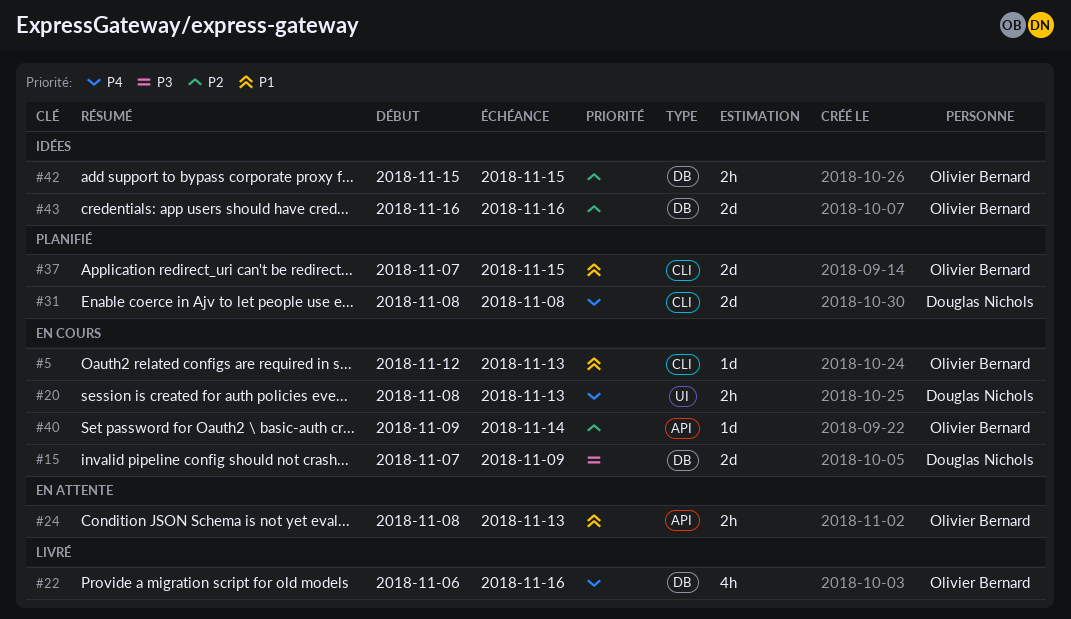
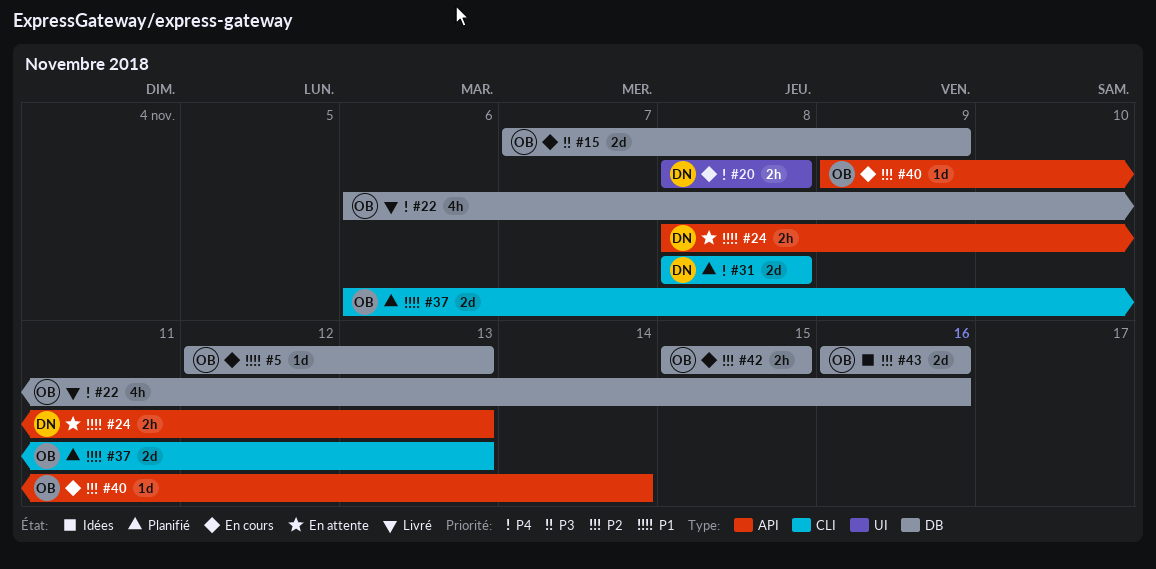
#5, label: CLI -> DB
#15, owner: Douglas Nichols -> Olivier Bernard
#20, due: Nov 13 -> Nov 8
#24, owner: Olivier Bernard -> Douglas Nichols
#37, start: Nov 7 -> Nov 6
#37, due: Nov 15 -> Nov 13
#42, status: Idées -> En cours

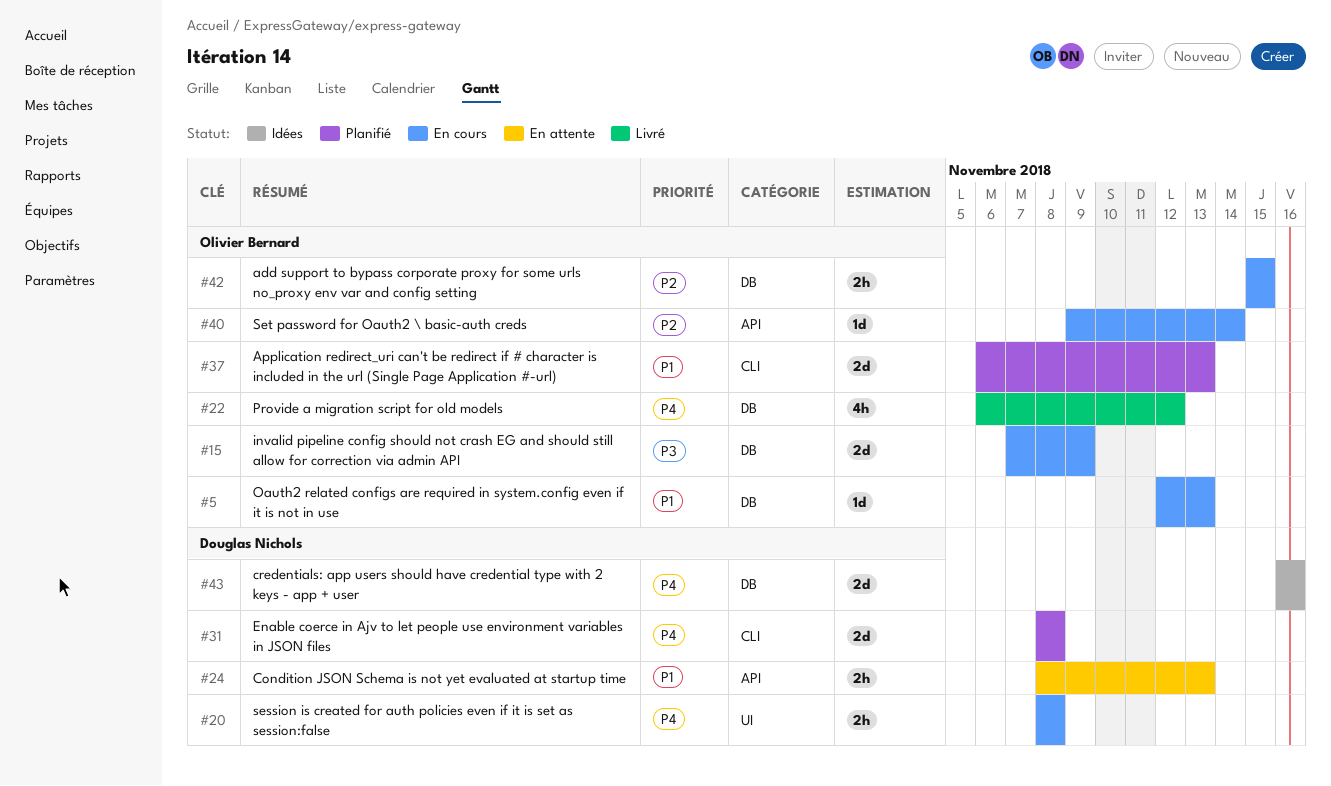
#22, due: Nov 16 -> Nov 12
#43, owner: Olivier Bernard -> Douglas Nichols
#43, priority: P2 -> P4

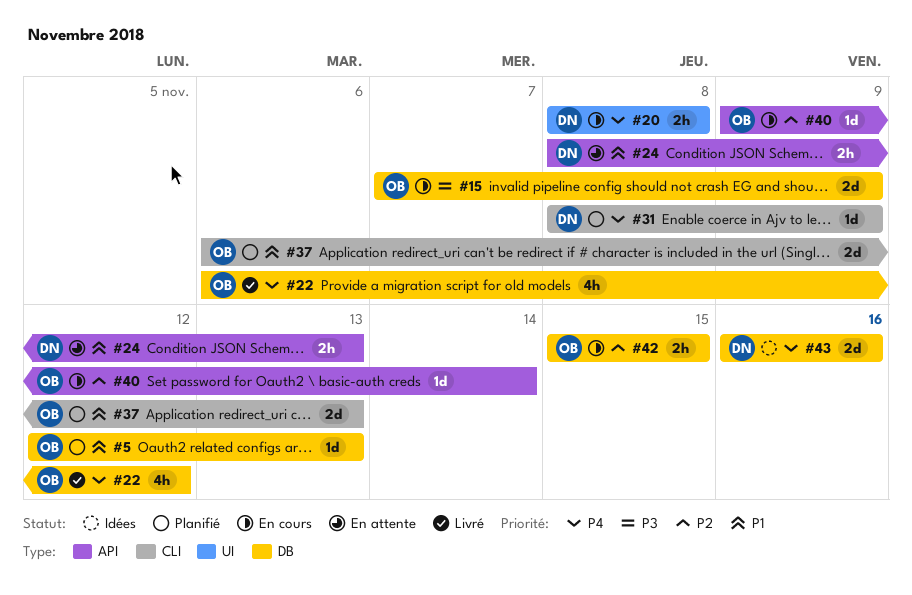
#5, status: En cours -> Planifié
#31, estimate: 2d -> 1d
#31, due: Nov 8 -> Nov 9

